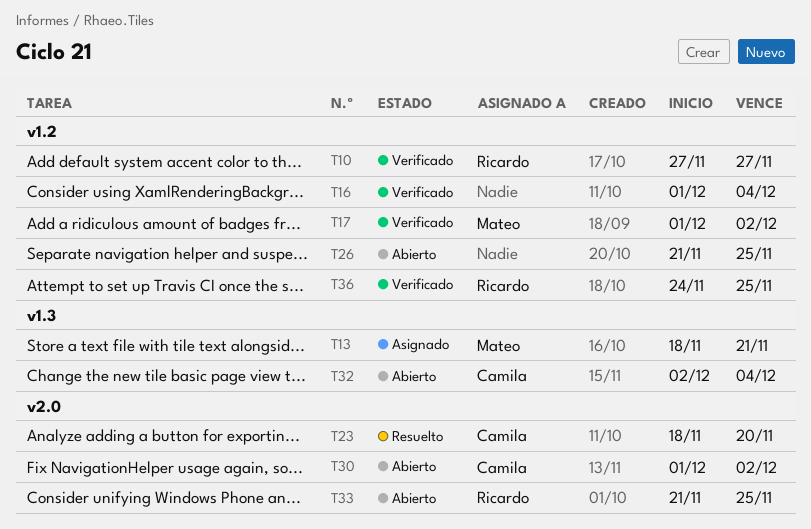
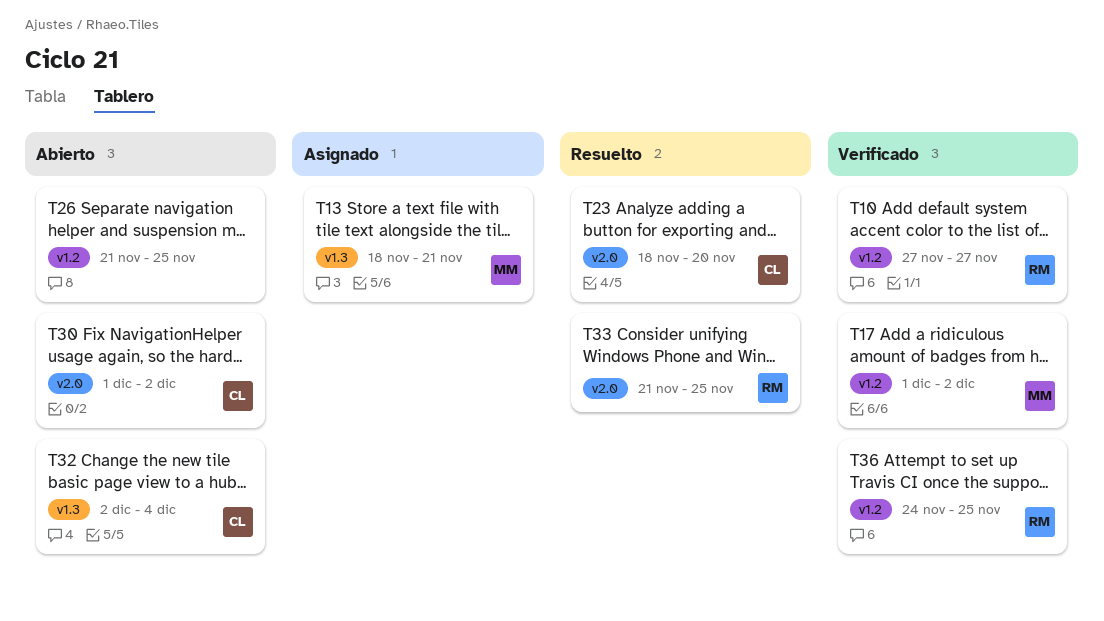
T16: present -> none
T33, status: Abierto -> Resuelto

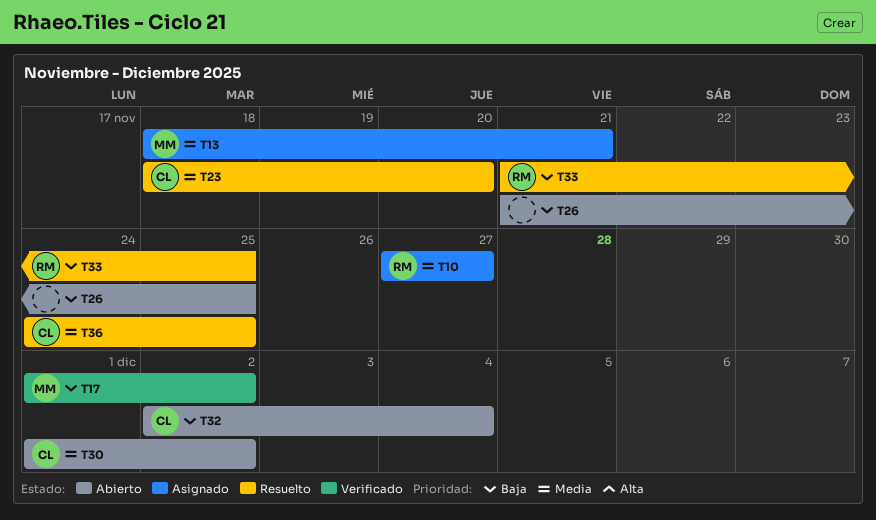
T10, status: Verificado -> Asignado
T36, status: Verificado -> Resuelto
T36, owner: RM -> CL

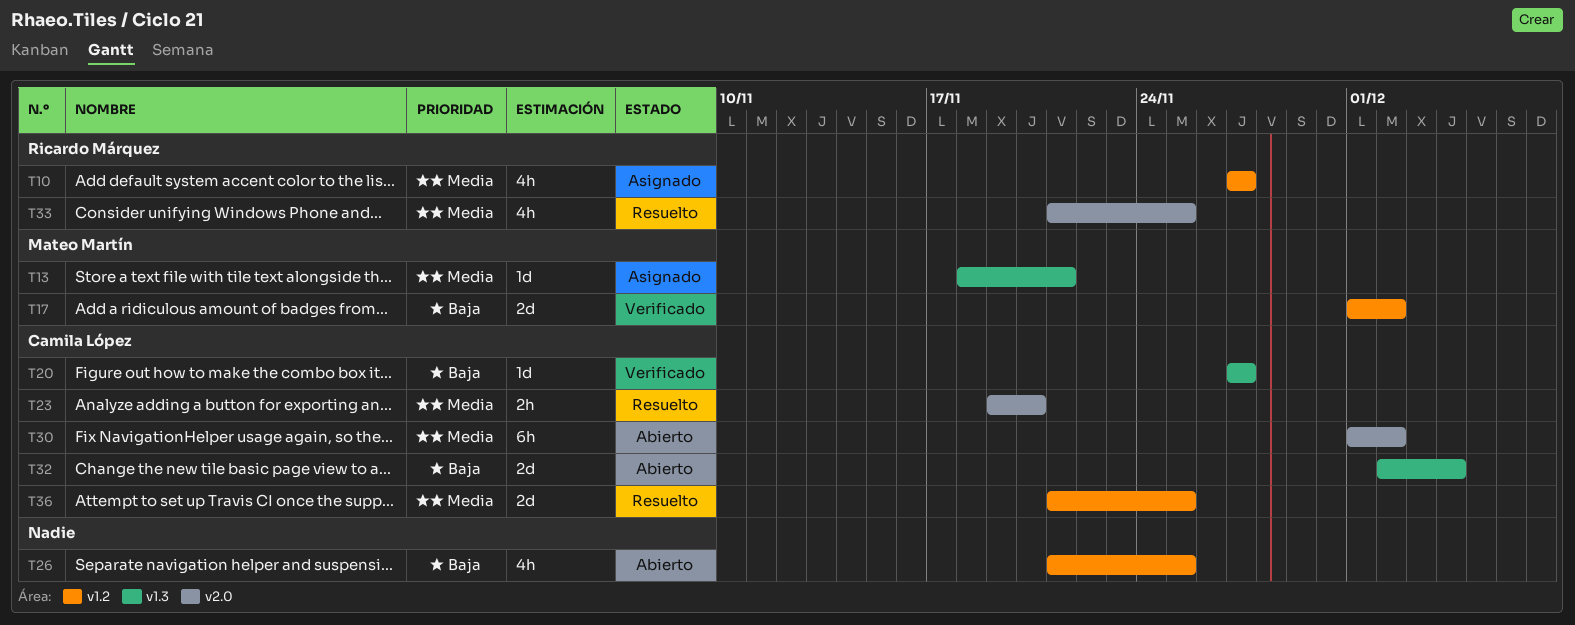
T20: none -> present
T23, start: Nov 18 -> Nov 19
T33, priority: Baja -> Media
T36, start: Nov 24 -> Nov 21

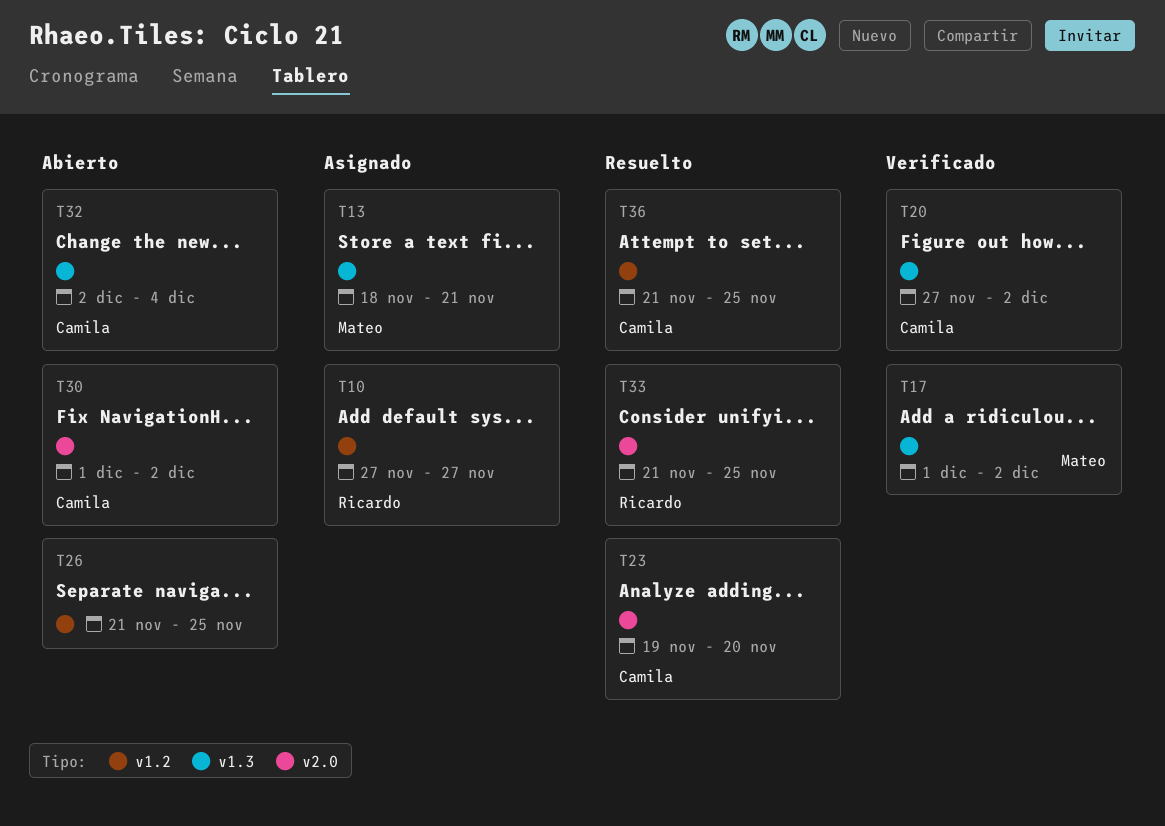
T17, label: v1.2 -> v1.3
T20, due: Nov 27 -> Dec 2

